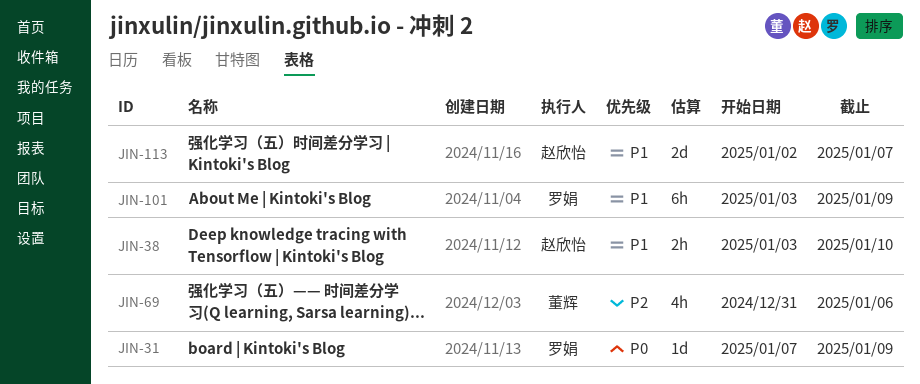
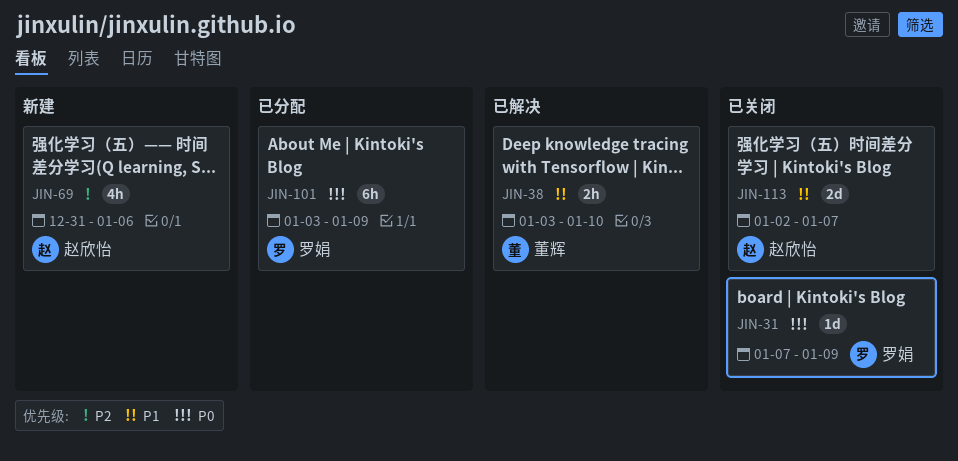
JIN-38, owner: 赵欣怡 -> 董辉
JIN-69, owner: 董辉 -> 赵欣怡
JIN-101, priority: P1 -> P0

